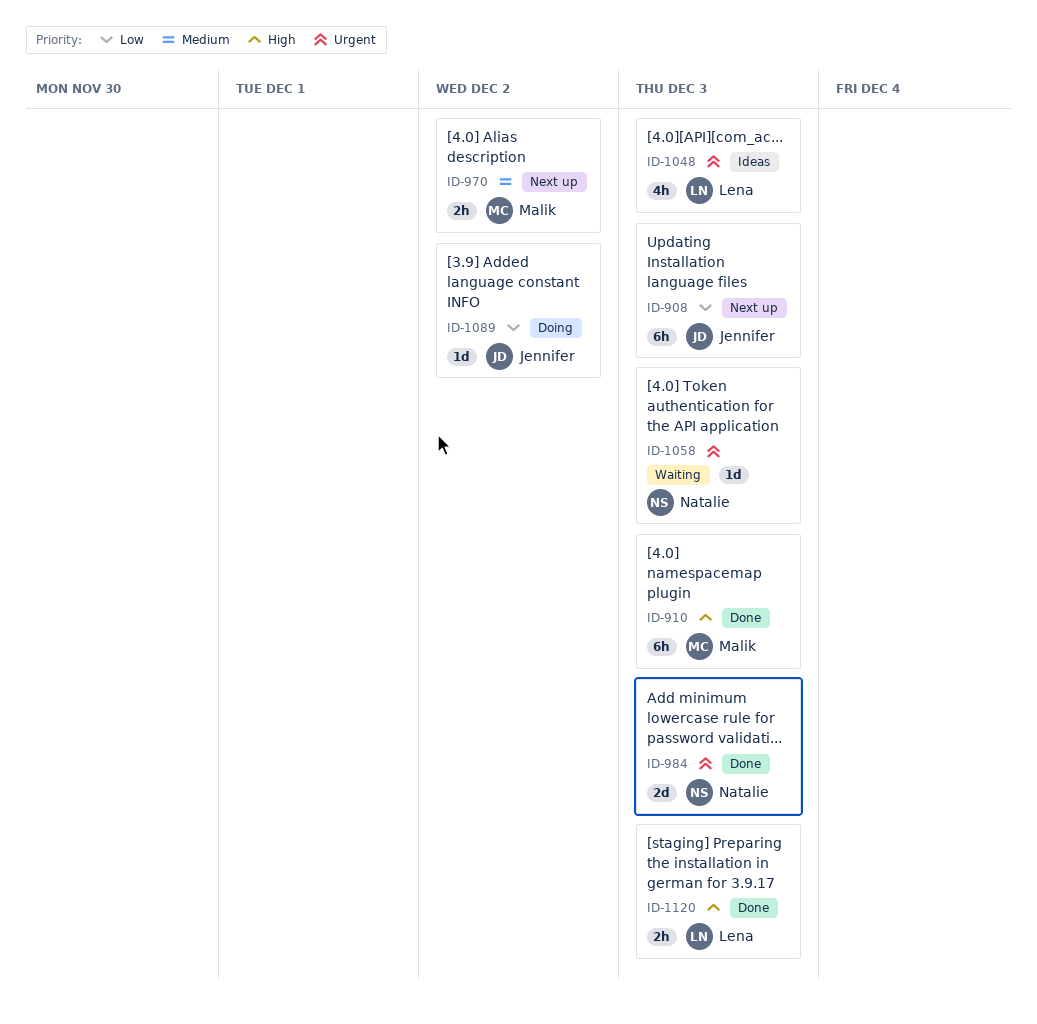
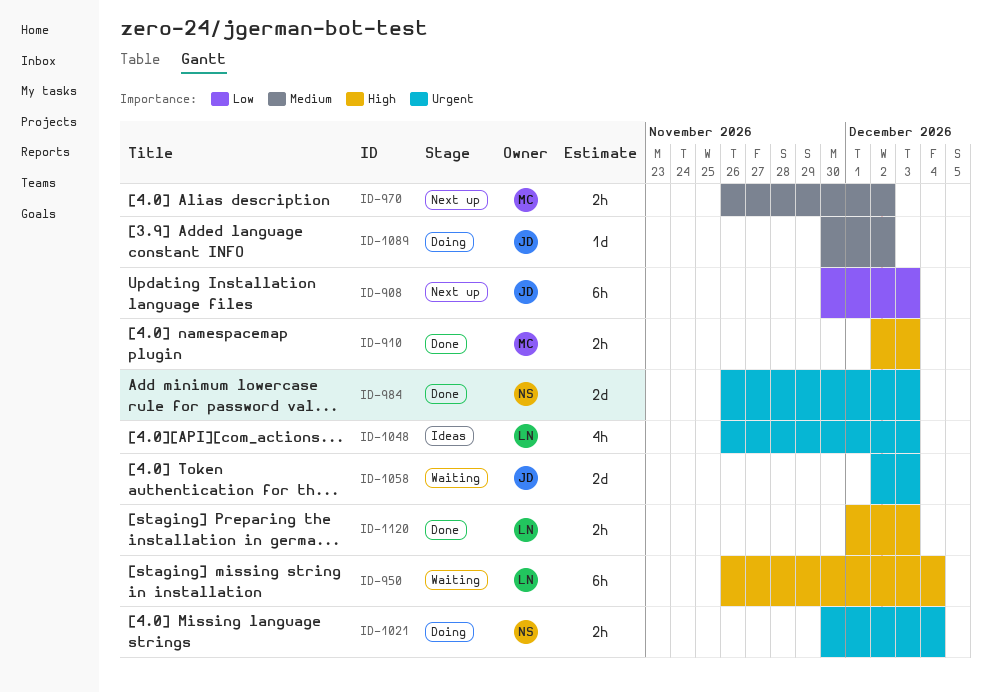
ID-910, estimate: 6h -> 2h
ID-950: none -> present
ID-1021: none -> present
ID-1058, owner: Natalie -> Jennifer
ID-1058, estimate: 1d -> 2d
ID-1089, priority: Low -> Medium

